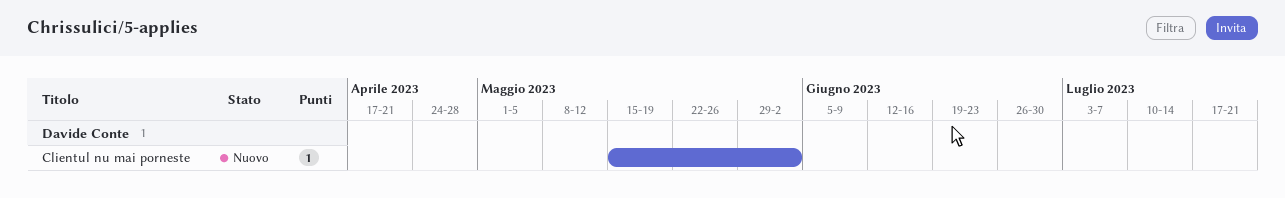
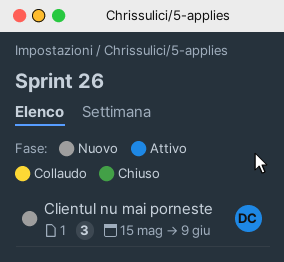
Clientul nu mai porneste, estimate: 1 -> 3
Clientul nu mai porneste, due: Jun 2 -> Jun 9

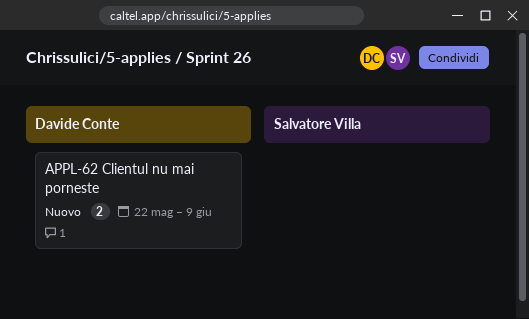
Clientul nu mai porneste, estimate: 3 -> 2
Clientul nu mai porneste, start: May 15 -> May 22

